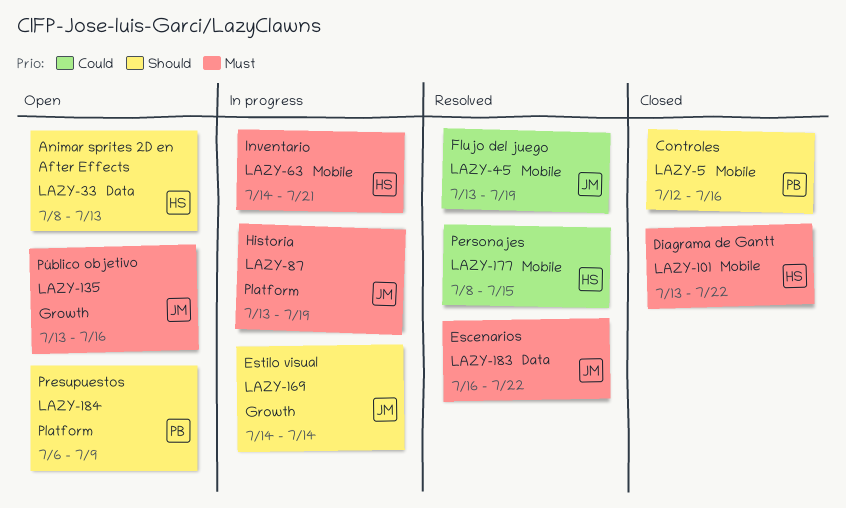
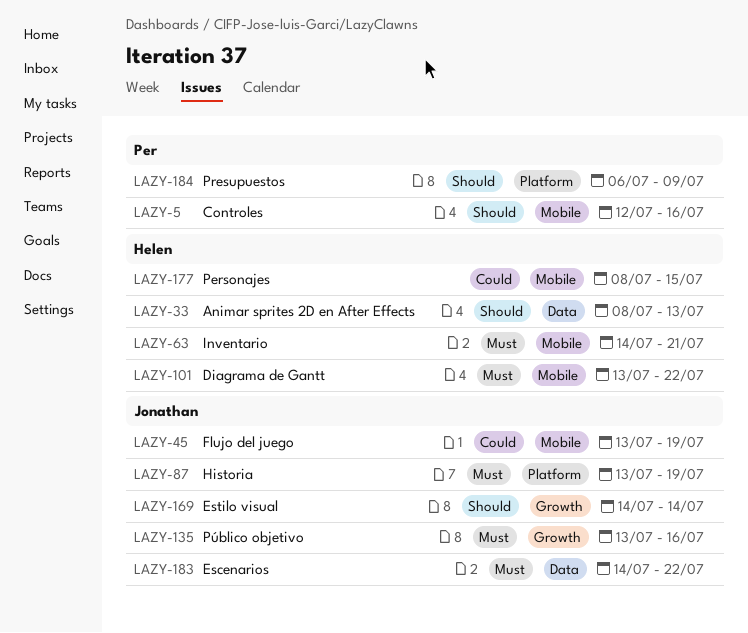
LAZY-183, start: Jul 16 -> Jul 14

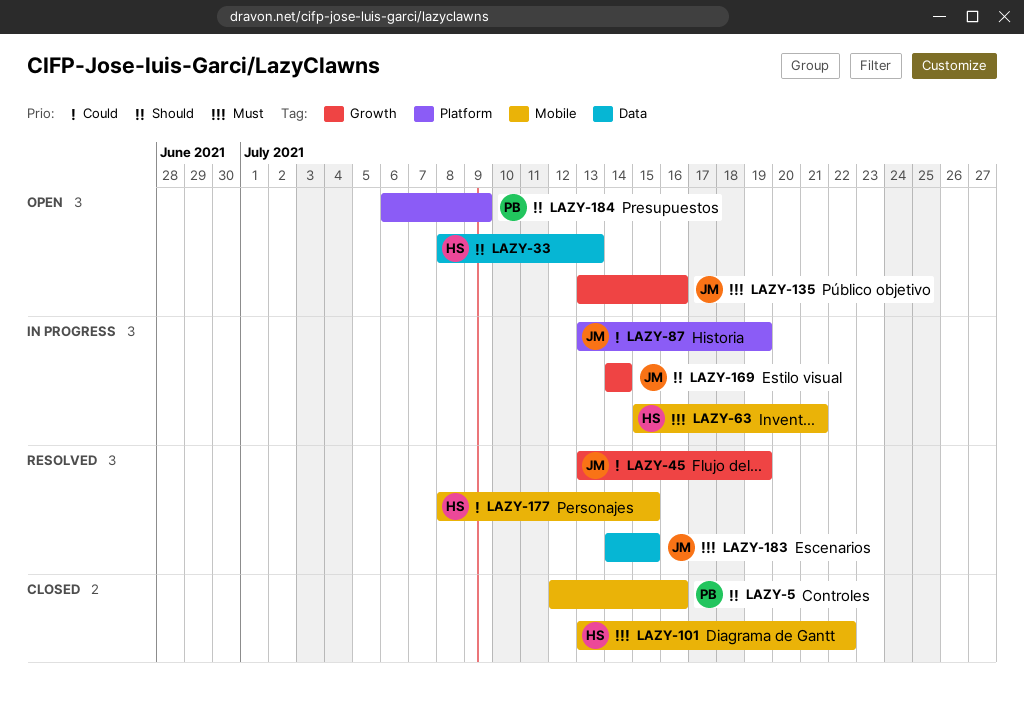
LAZY-45, label: Mobile -> Growth
LAZY-63, start: Jul 14 -> Jul 15
LAZY-87, priority: Must -> Could
LAZY-183, due: Jul 22 -> Jul 15

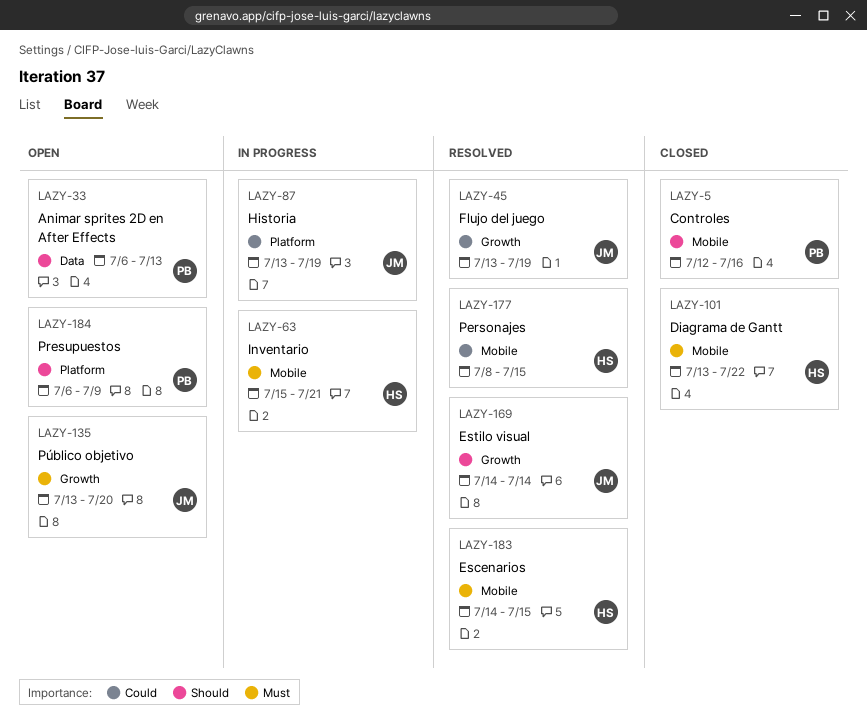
LAZY-33, owner: HS -> PB
LAZY-33, start: Jul 8 -> Jul 6
LAZY-135, due: Jul 16 -> Jul 20
LAZY-169, status: In progress -> Resolved
LAZY-183, owner: JM -> HS
LAZY-183, label: Data -> Mobile

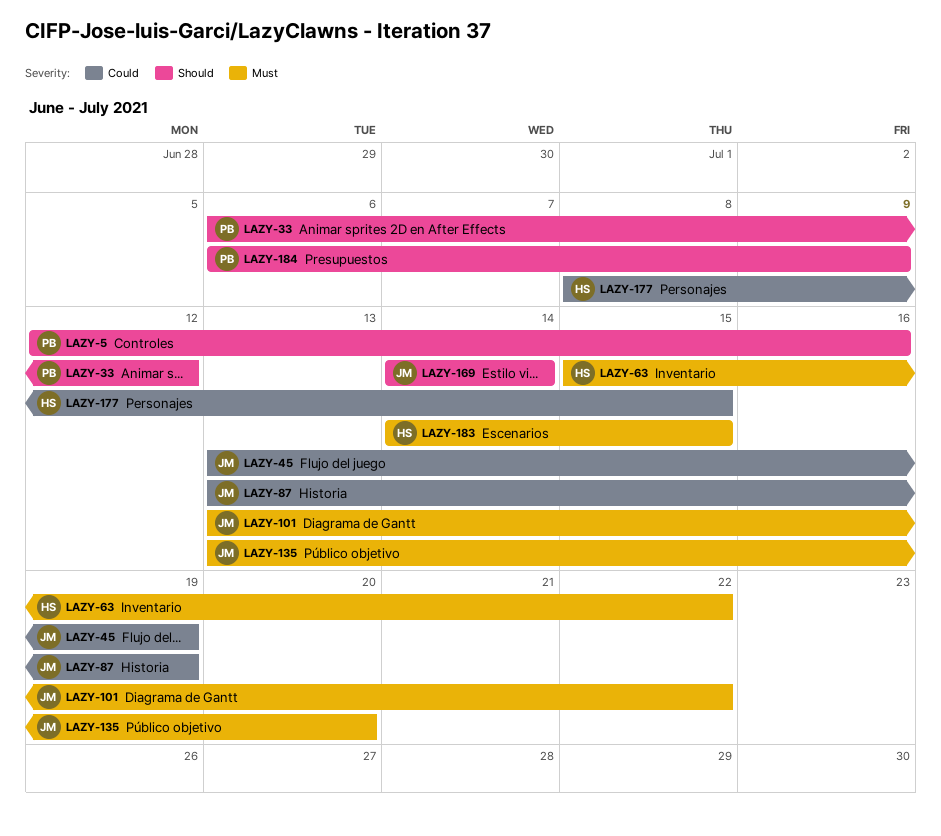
LAZY-33, due: Jul 13 -> Jul 12
LAZY-63, due: Jul 21 -> Jul 22
LAZY-101, owner: HS -> JM

